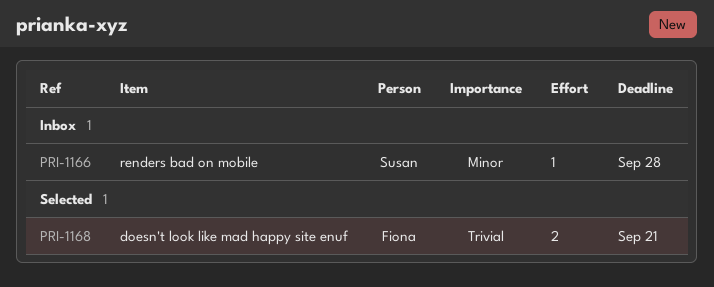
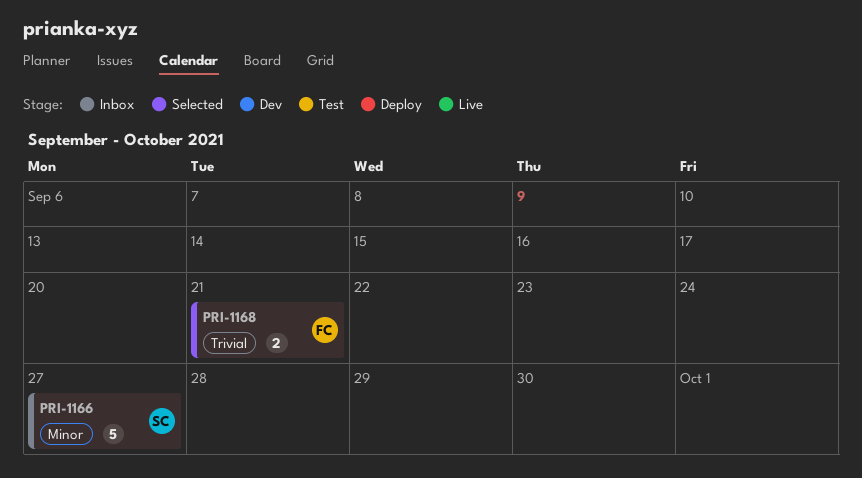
PRI-1166, estimate: 1 -> 5
PRI-1166, due: Sep 28 -> Sep 27

